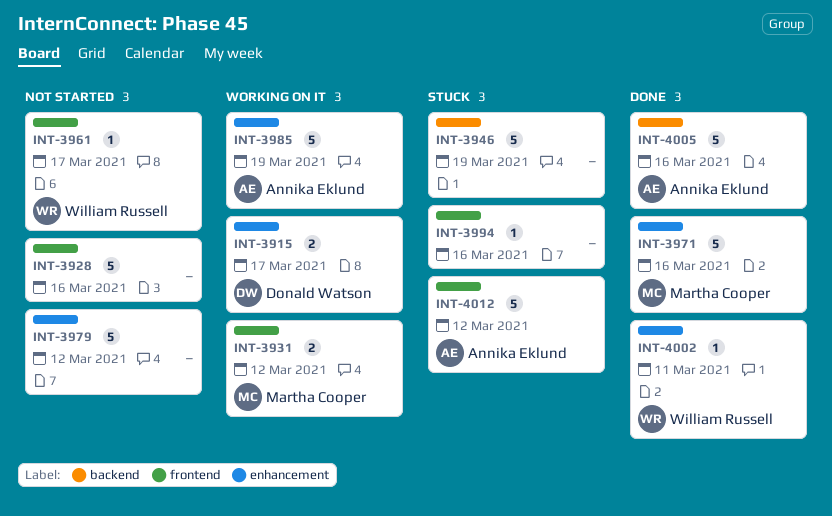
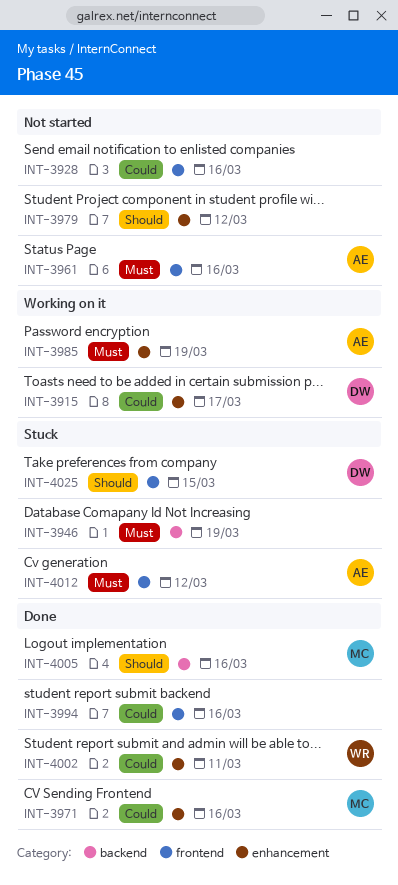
INT-3931: present -> none
INT-3961, owner: William Russell -> Annika Eklund
INT-3961, due: Mar 17 -> Mar 16
INT-3994, status: Stuck -> Done
INT-4005, owner: Annika Eklund -> Martha Cooper
INT-4025: none -> present

